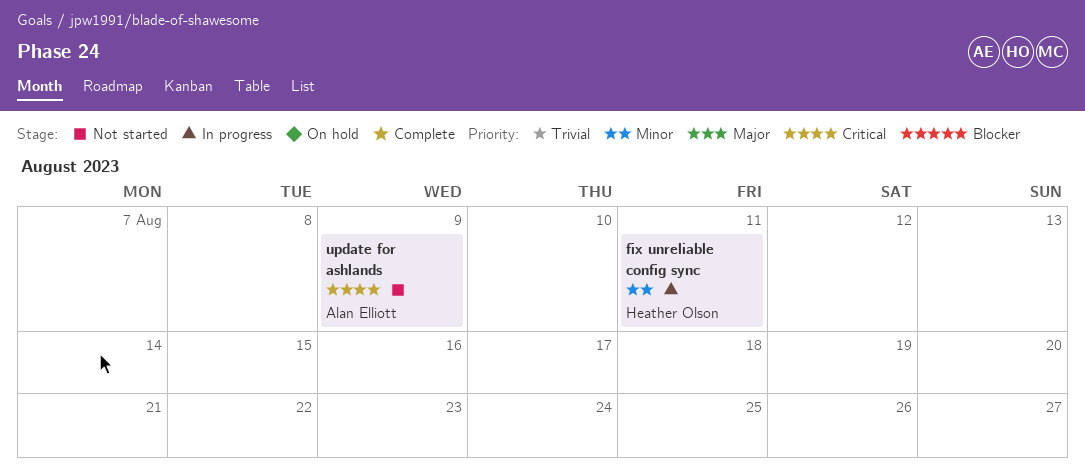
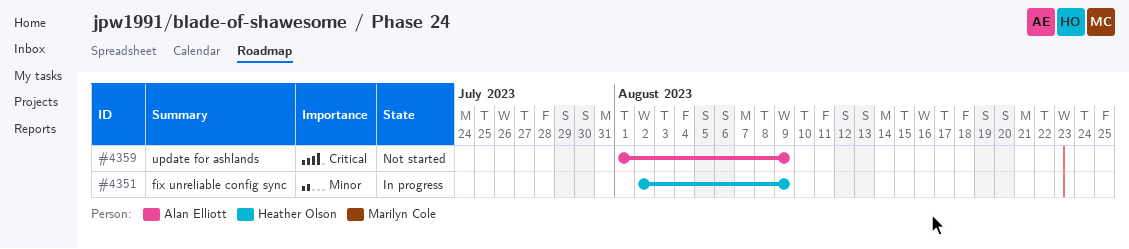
fix unreliable config sync, due: Aug 11 -> Aug 9

